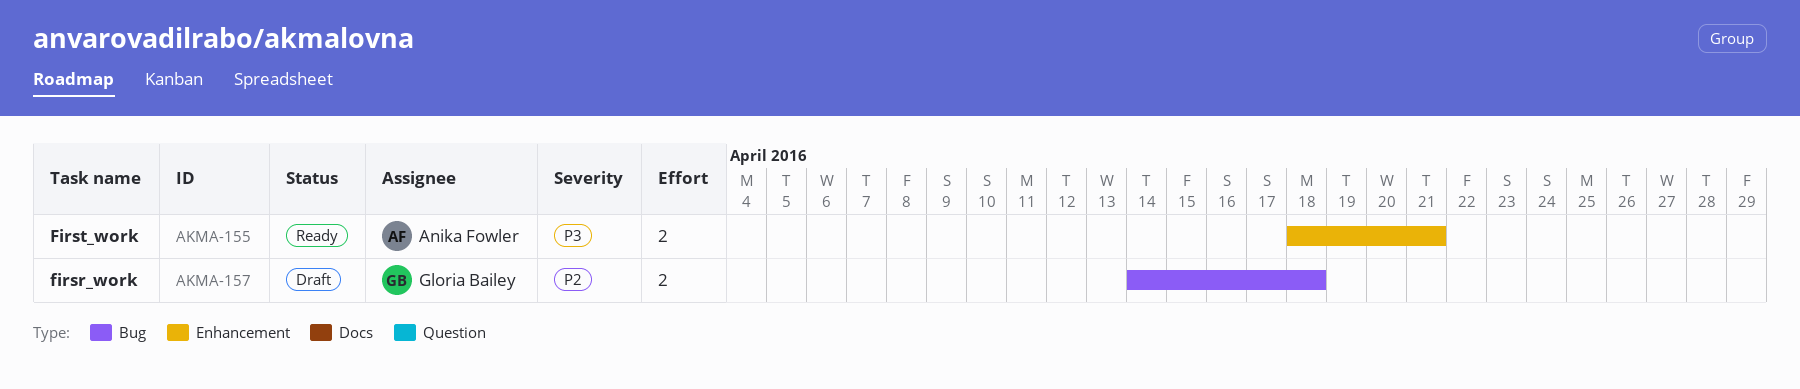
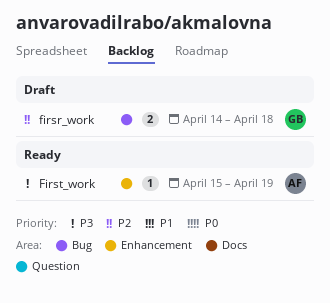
First_work, estimate: 2 -> 1
First_work, start: Apr 18 -> Apr 15
First_work, due: Apr 21 -> Apr 19

